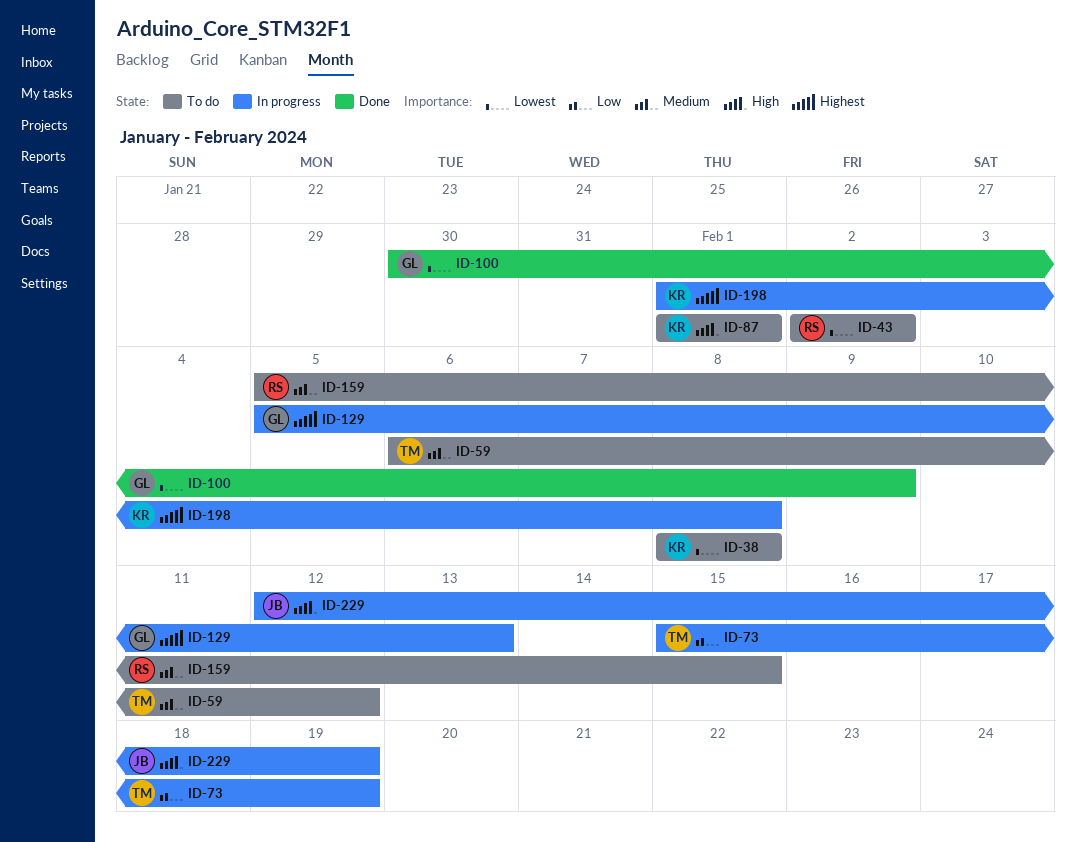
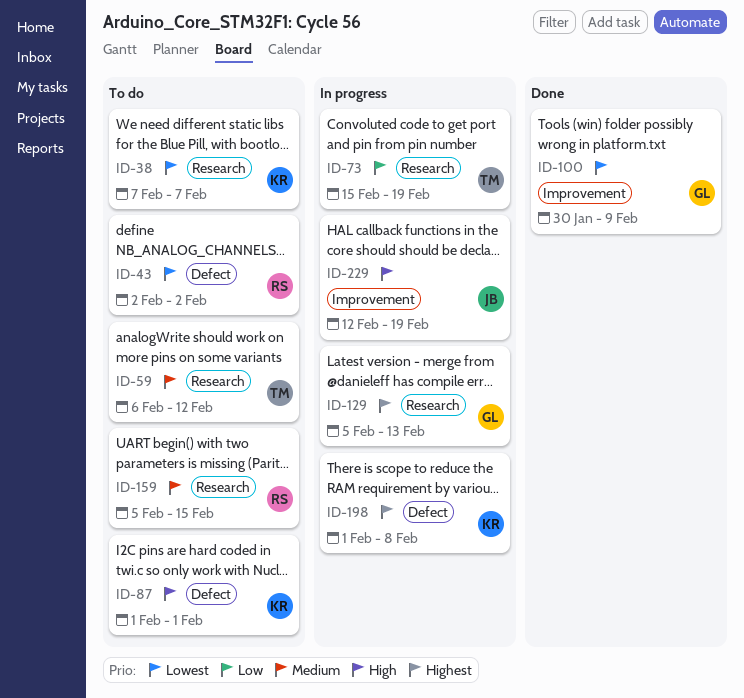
ID-38, start: Feb 8 -> Feb 7
ID-38, due: Feb 8 -> Feb 7

